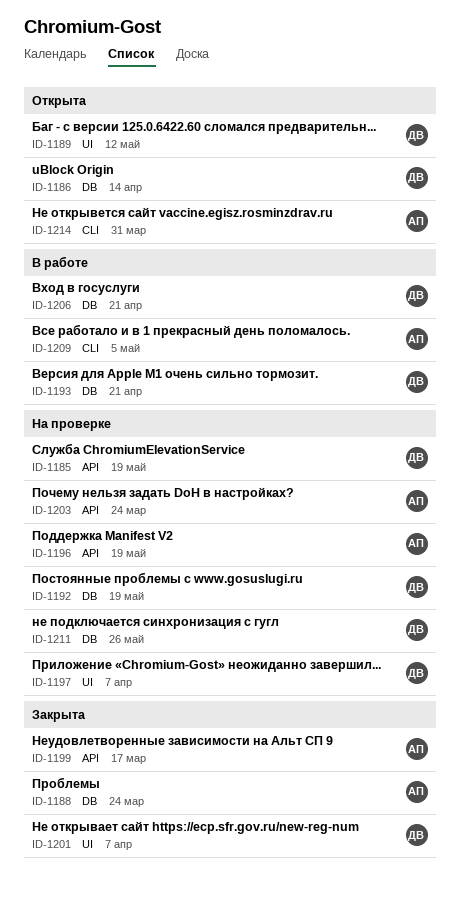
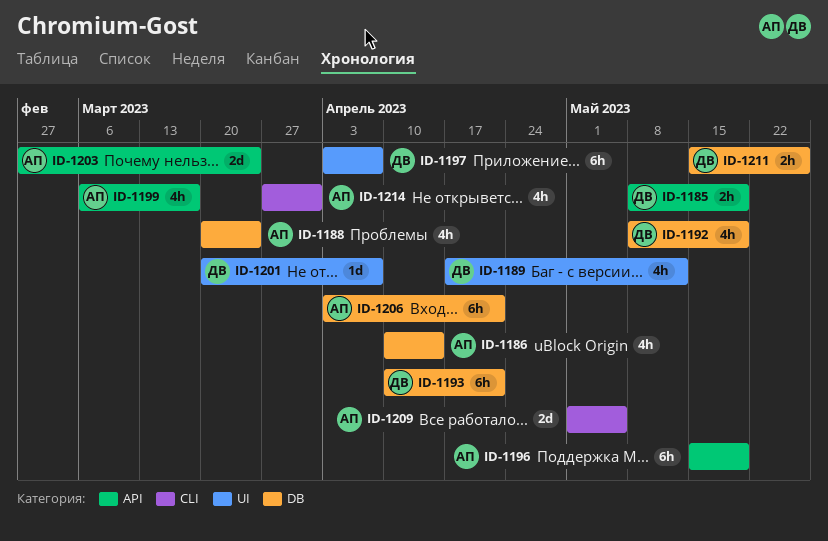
ID-1186, owner: ДВ -> АП
ID-1206, owner: ДВ -> АП

